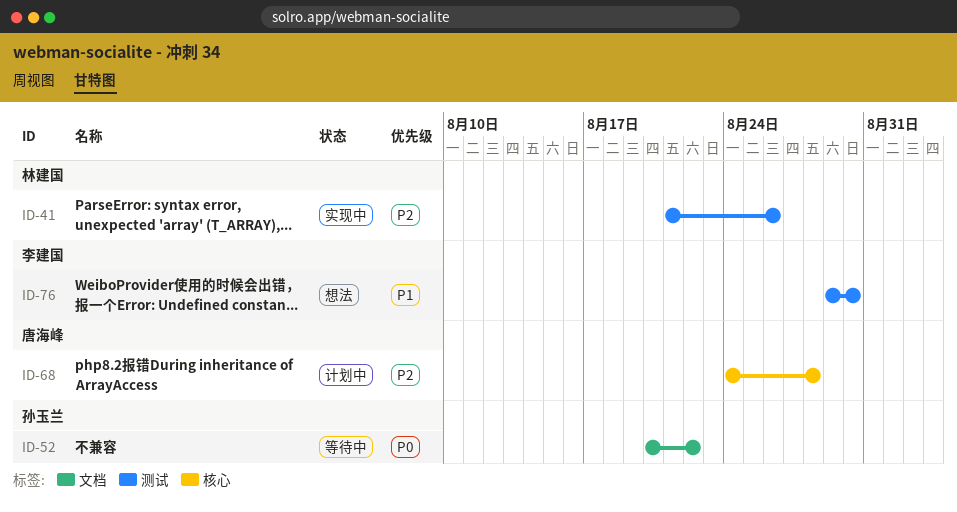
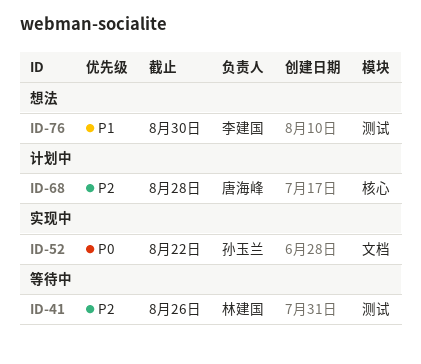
ID-41, status: 实现中 -> 等待中
ID-52, status: 等待中 -> 实现中

